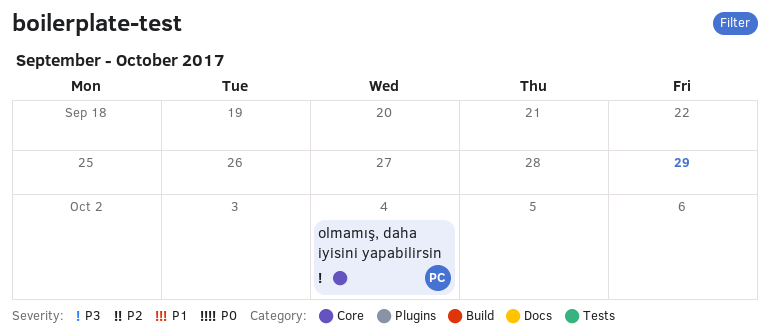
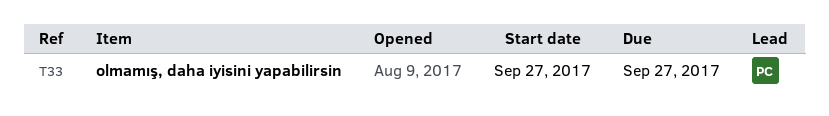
olmamış, daha iyisini yapabilirsin, due: Oct 4 -> Sep 27

